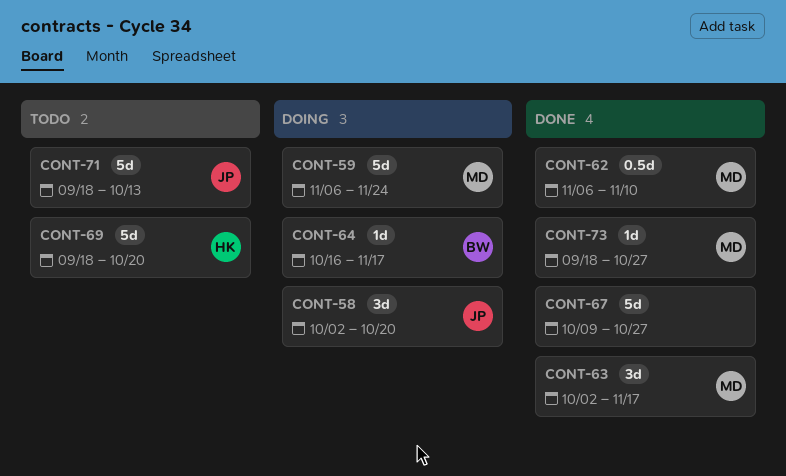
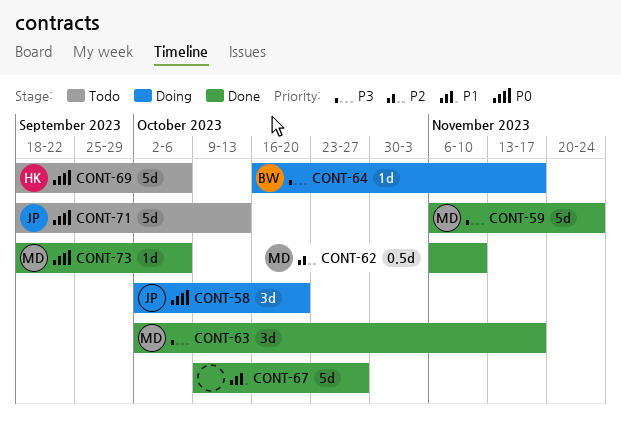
CONT-59, status: Doing -> Done
CONT-69, due: Oct 20 -> Oct 6
CONT-73, due: Oct 27 -> Oct 6

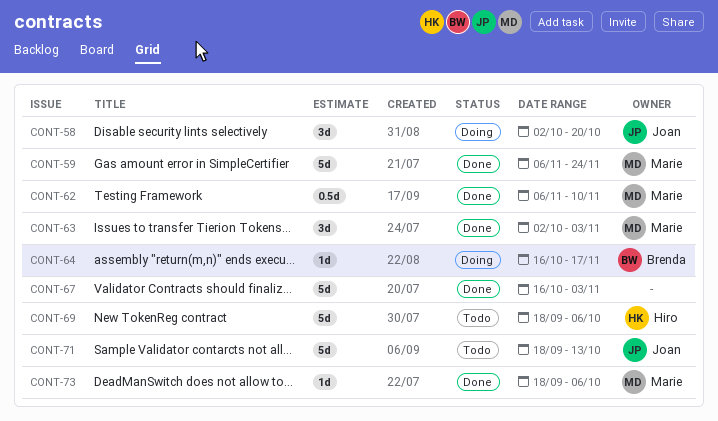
CONT-63, due: Nov 17 -> Nov 3
CONT-67, start: Oct 9 -> Oct 16
CONT-67, due: Oct 27 -> Nov 3

